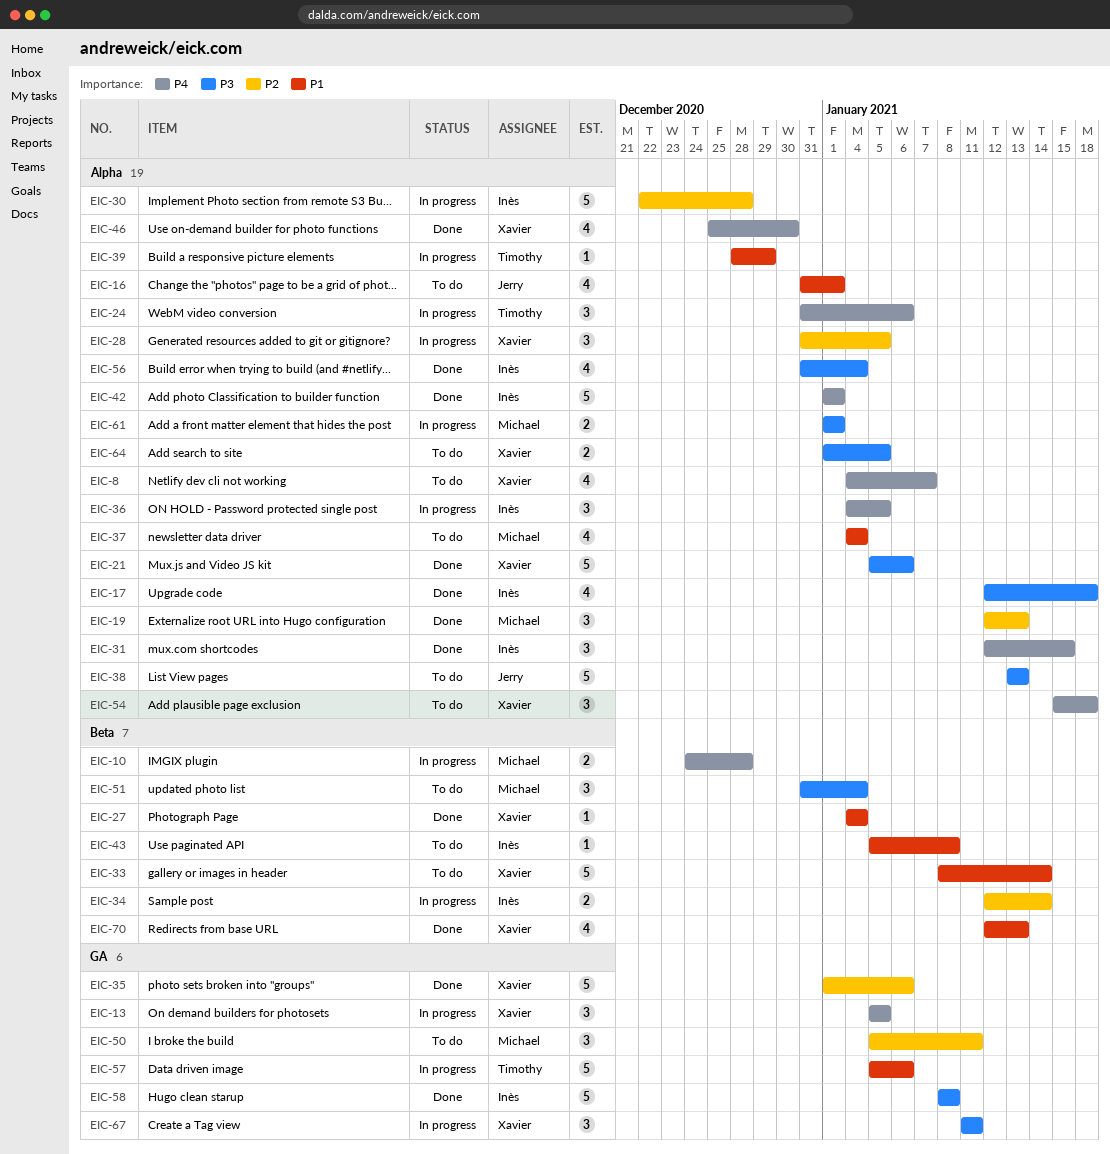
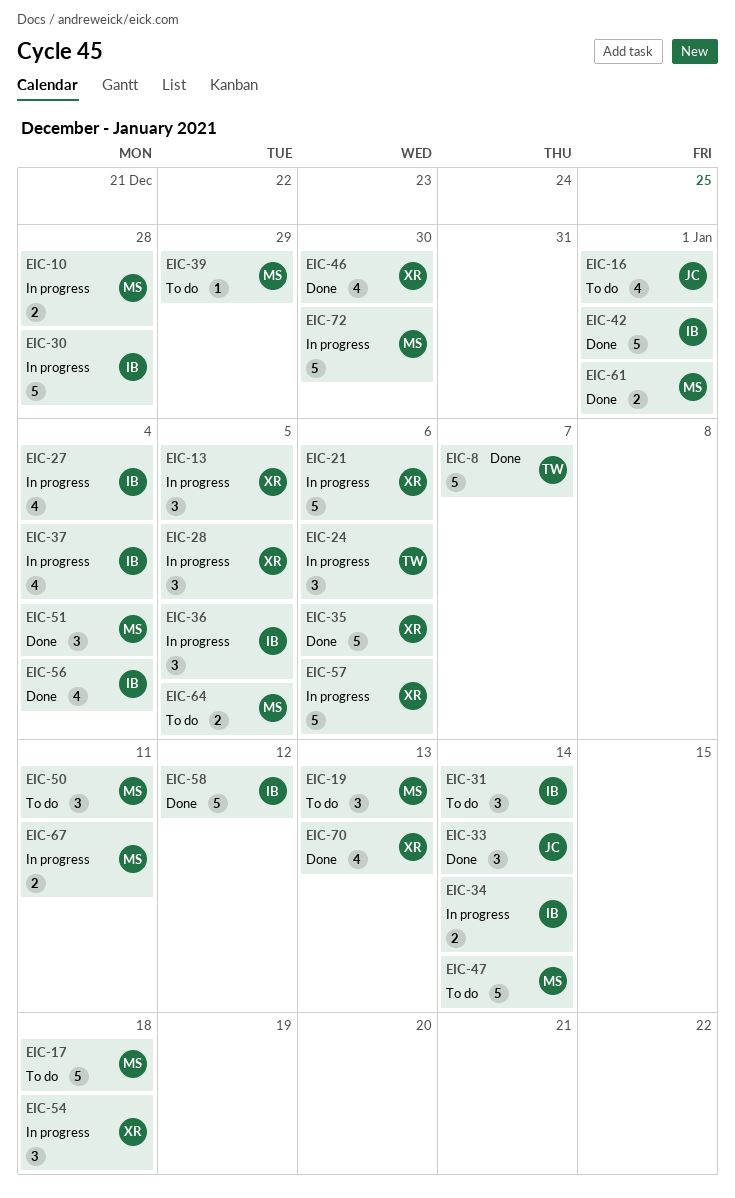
EIC-8, status: To do -> Done
EIC-8, owner: Xavier -> Timothy
EIC-8, estimate: 4 -> 5
EIC-17, status: Done -> To do
EIC-17, owner: Inès -> Michael
EIC-17, estimate: 4 -> 5
EIC-19, status: Done -> To do
EIC-21, status: Done -> In progress
EIC-27, status: Done -> In progress
EIC-27, owner: Xavier -> Inès
EIC-27, estimate: 1 -> 4
EIC-31, status: Done -> To do
EIC-31, due: Jan 15 -> Jan 14
EIC-33, status: To do -> Done
EIC-33, owner: Xavier -> Jerry
EIC-33, estimate: 5 -> 3
EIC-37, status: To do -> In progress
EIC-37, owner: Michael -> Inès
EIC-38: present -> none
EIC-39, status: In progress -> To do
EIC-39, owner: Timothy -> Michael
EIC-43: present -> none
EIC-47: none -> present
EIC-51, status: To do -> Done
EIC-54, status: To do -> In progress
EIC-57, owner: Timothy -> Xavier
EIC-58, due: Jan 8 -> Jan 12
EIC-61, status: In progress -> Done
EIC-64, owner: Xavier -> Michael
EIC-67, owner: Xavier -> Michael
EIC-67, estimate: 3 -> 2
EIC-72: none -> present

